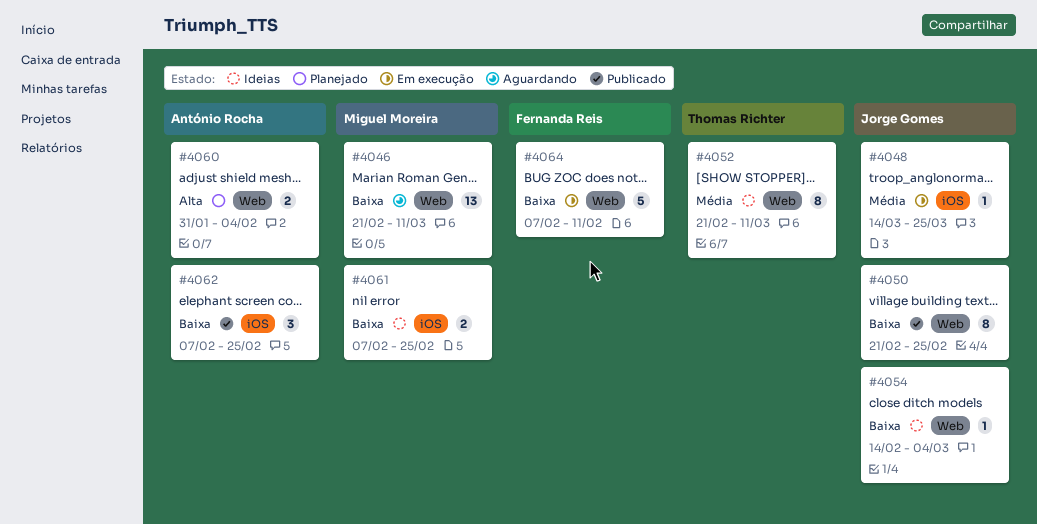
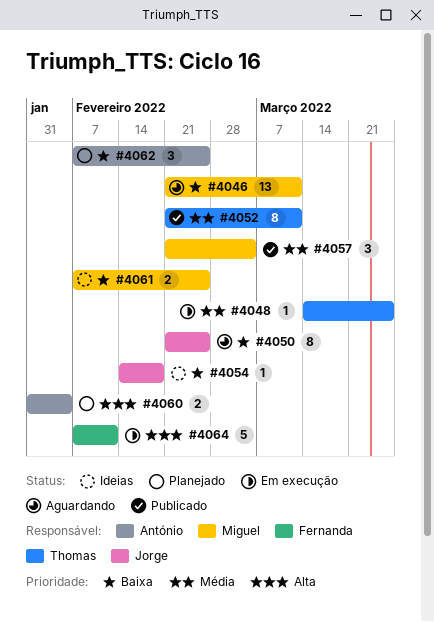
#4048, owner: Jorge Gomes -> Thomas Richter
#4050, status: Publicado -> Aguardando
#4052, status: Ideias -> Publicado
#4054, due: Mar 4 -> Feb 18
#4057: none -> present
#4062, status: Publicado -> Planejado
#4064, priority: Baixa -> Alta

